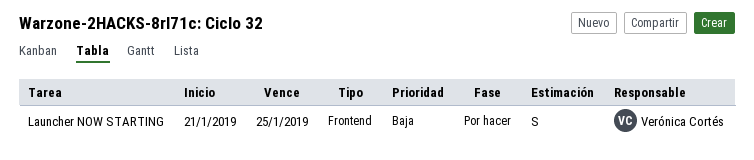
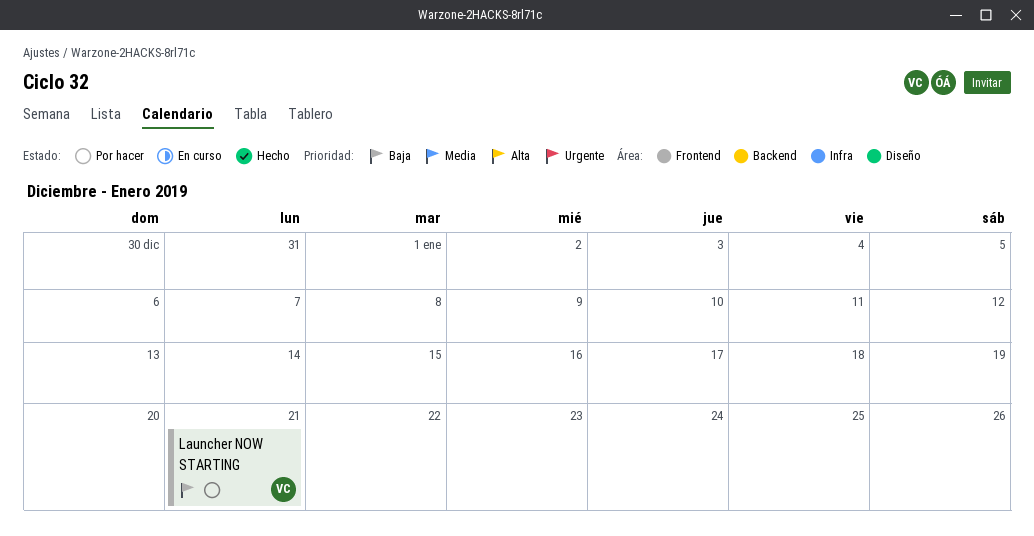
Launcher NOW STARTING, due: Jan 25 -> Jan 21

